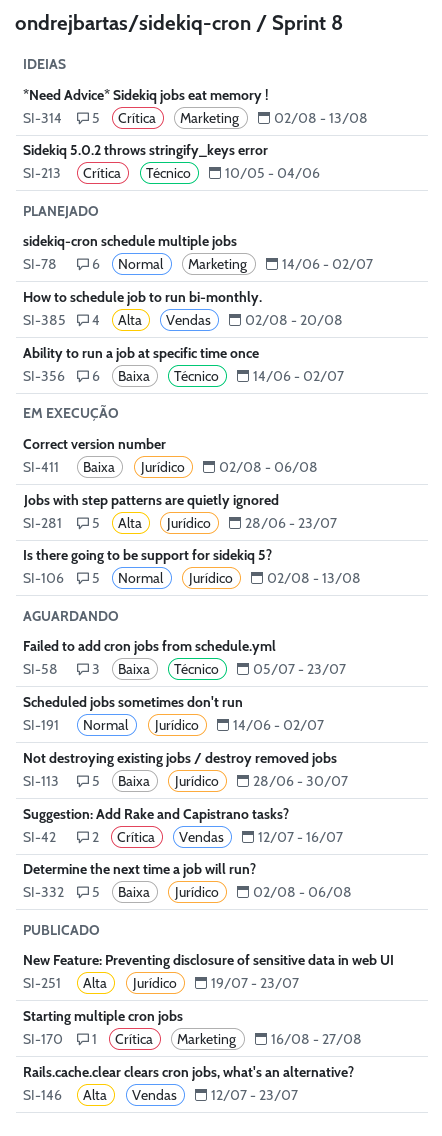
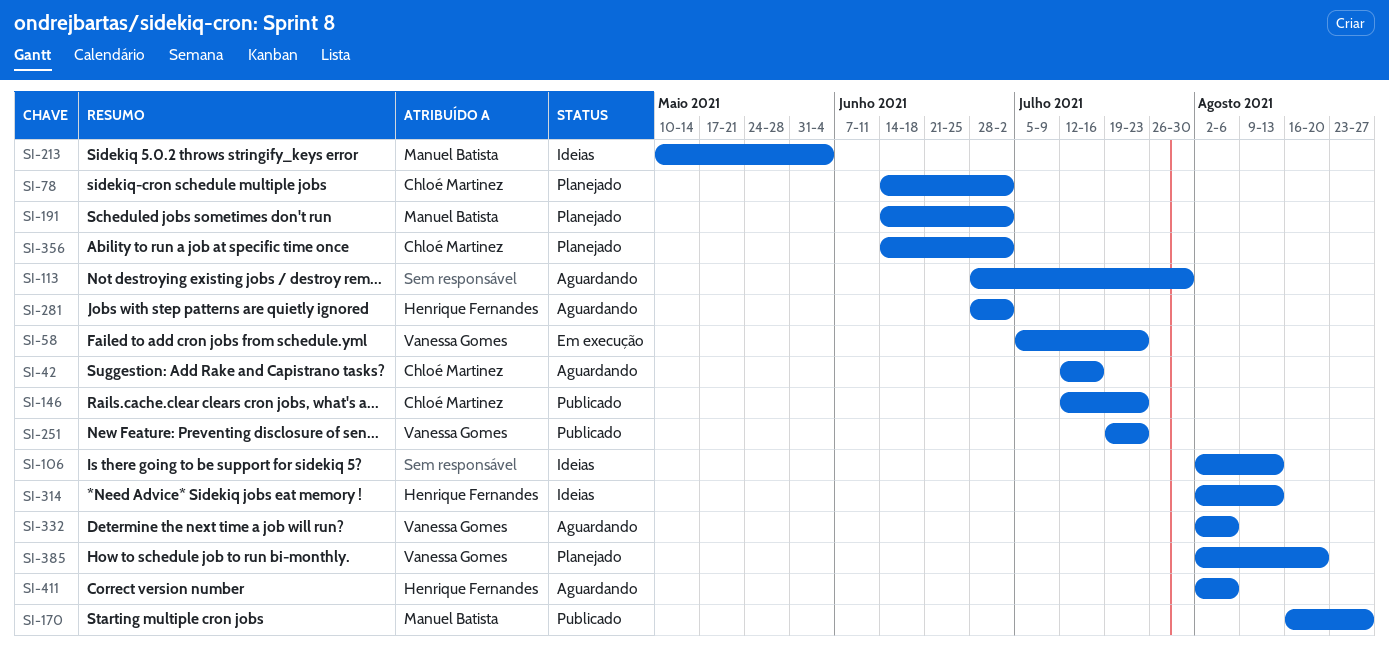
SI-58, status: Aguardando -> Em execução
SI-106, status: Em execução -> Ideias
SI-191, status: Aguardando -> Planejado
SI-281, status: Em execução -> Aguardando
SI-281, due: Jul 23 -> Jul 2
SI-411, status: Em execução -> Aguardando

